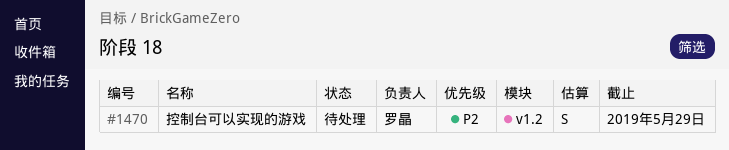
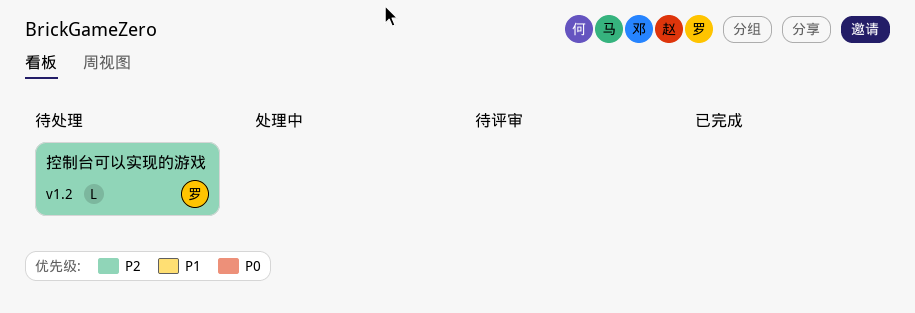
控制台可以实现的游戏, estimate: S -> L

